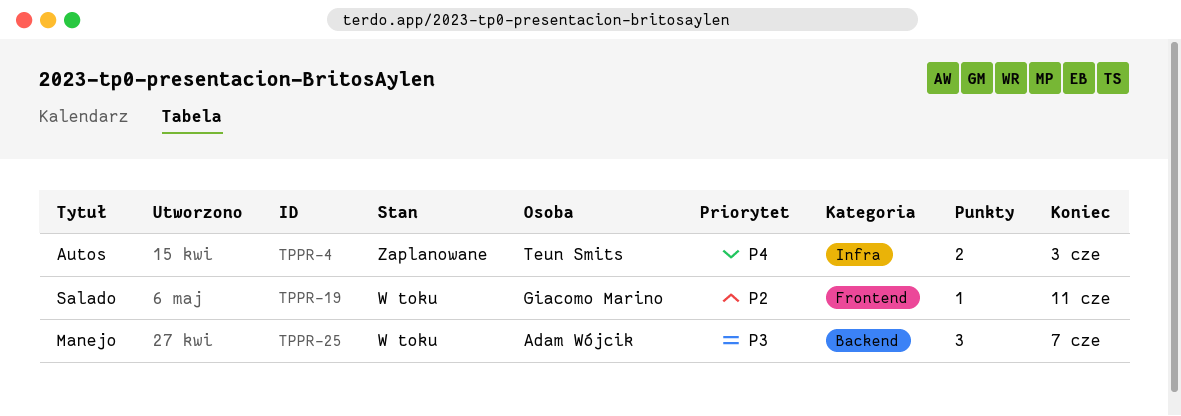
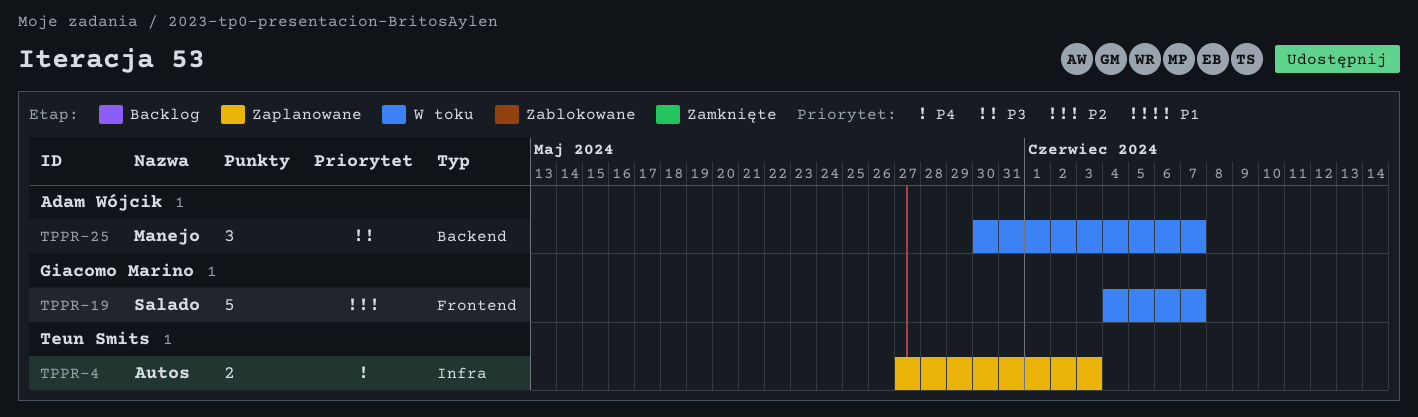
TPPR-19, estimate: 1 -> 5
TPPR-19, due: Jun 11 -> Jun 7

